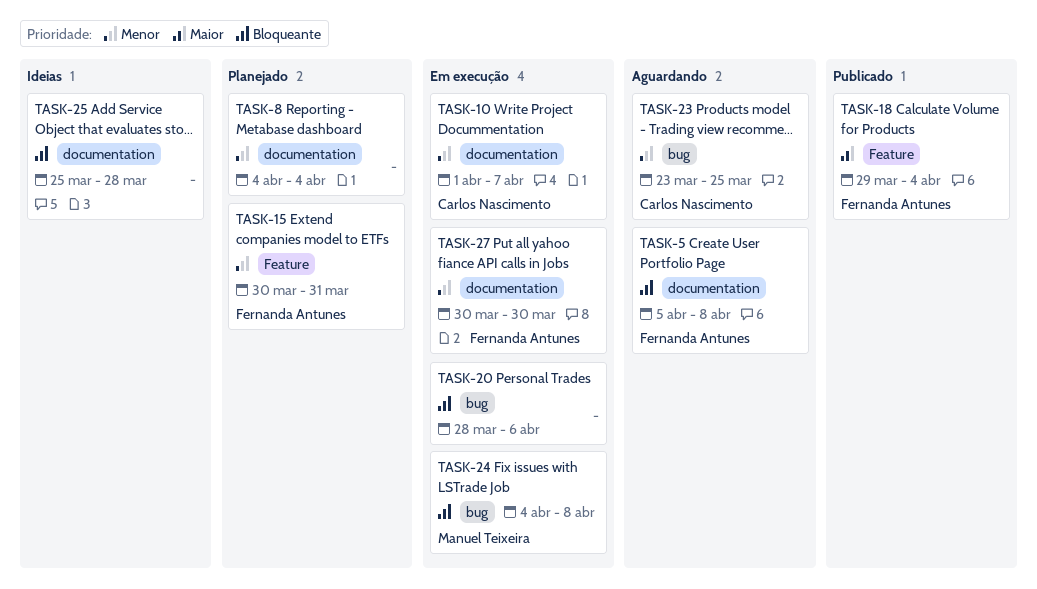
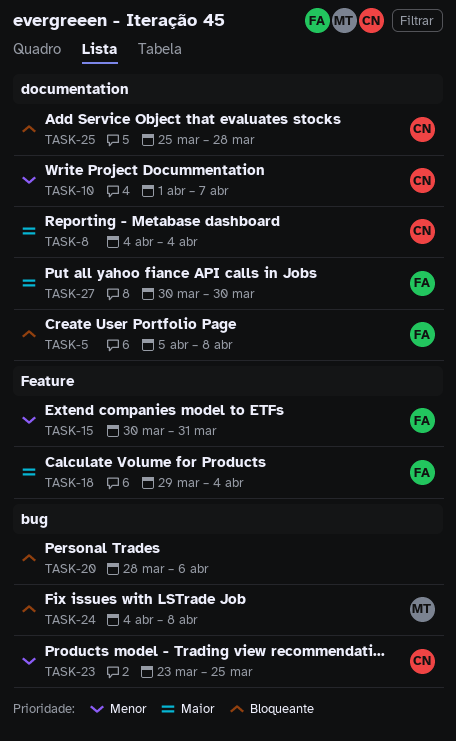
TASK-8, owner: none -> Carlos Nascimento
TASK-8, priority: Menor -> Maior
TASK-25, owner: none -> Carlos Nascimento
TASK-27, priority: Menor -> Maior

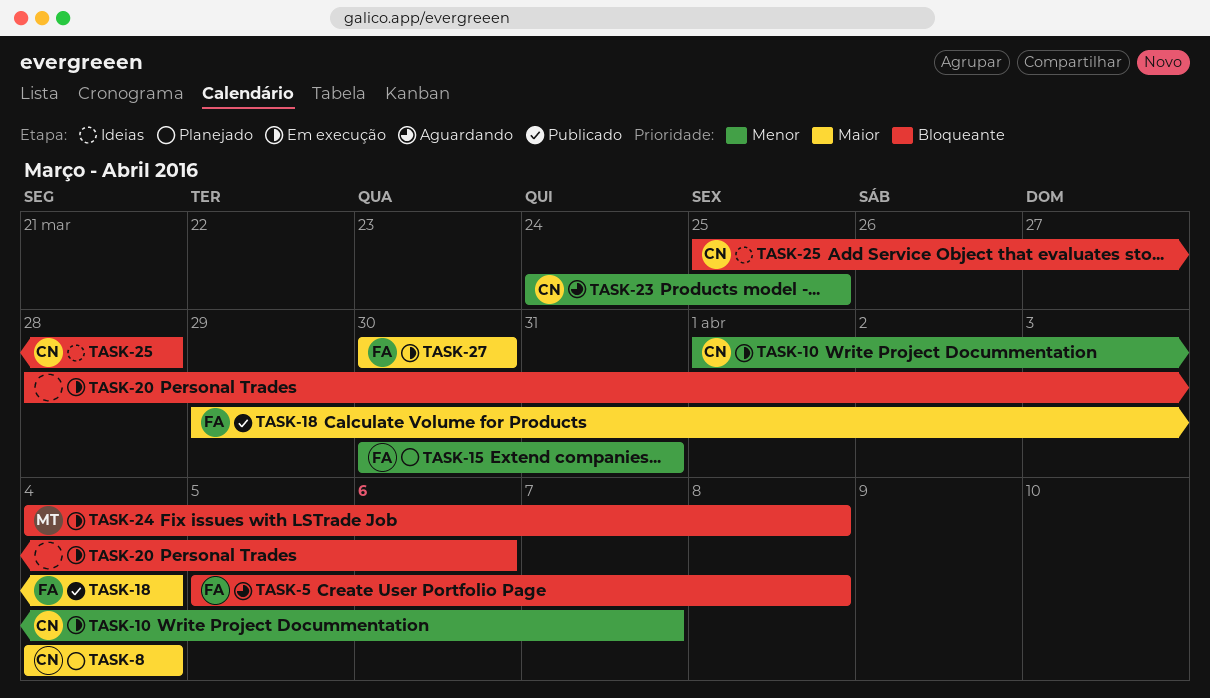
TASK-23, start: Mar 23 -> Mar 24

